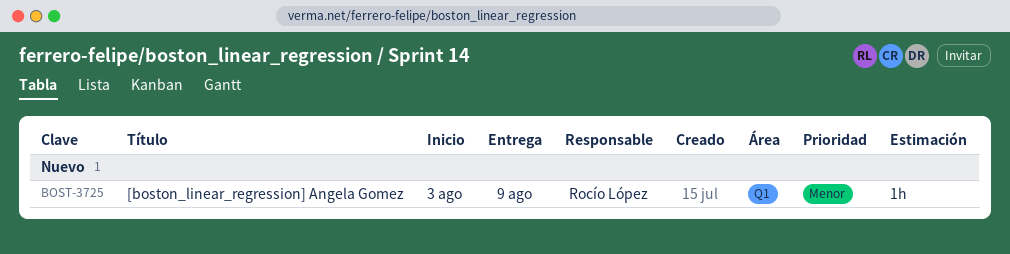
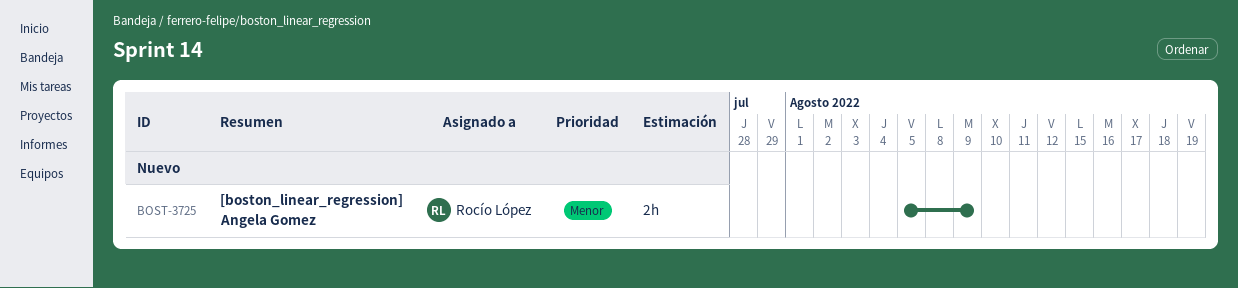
BOST-3725, estimate: 1h -> 2h
BOST-3725, start: Aug 3 -> Aug 5

